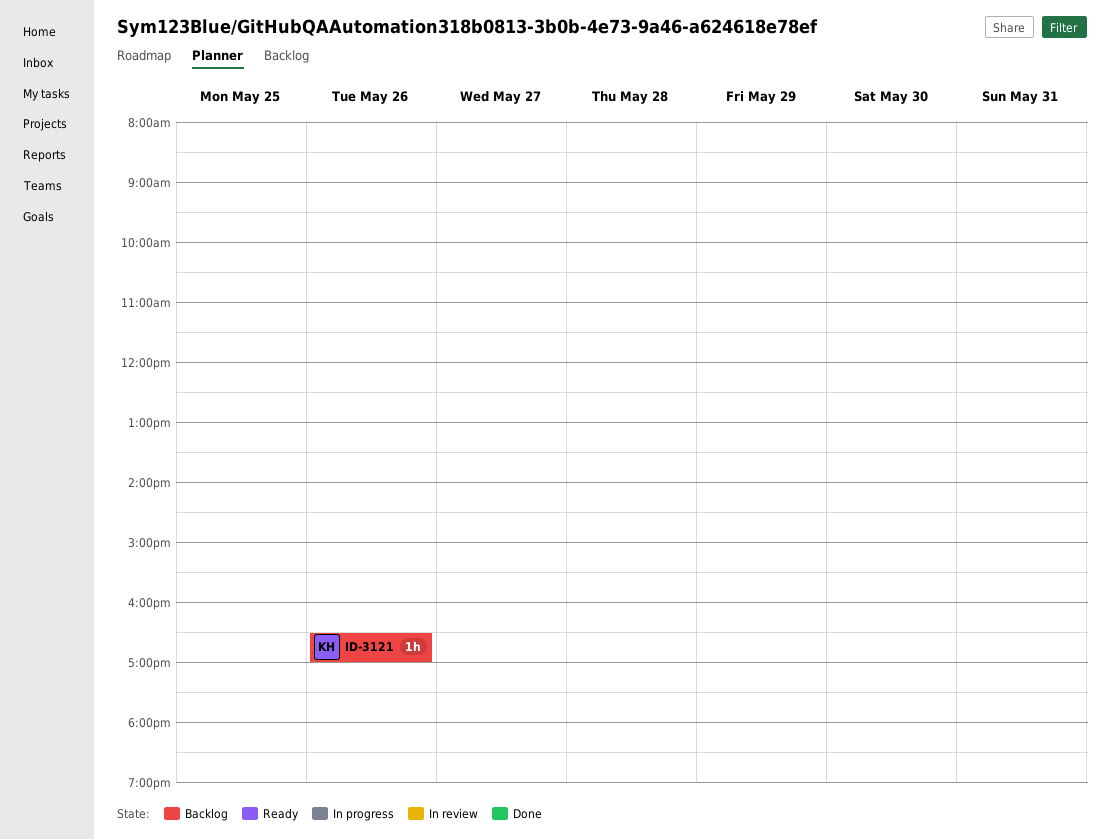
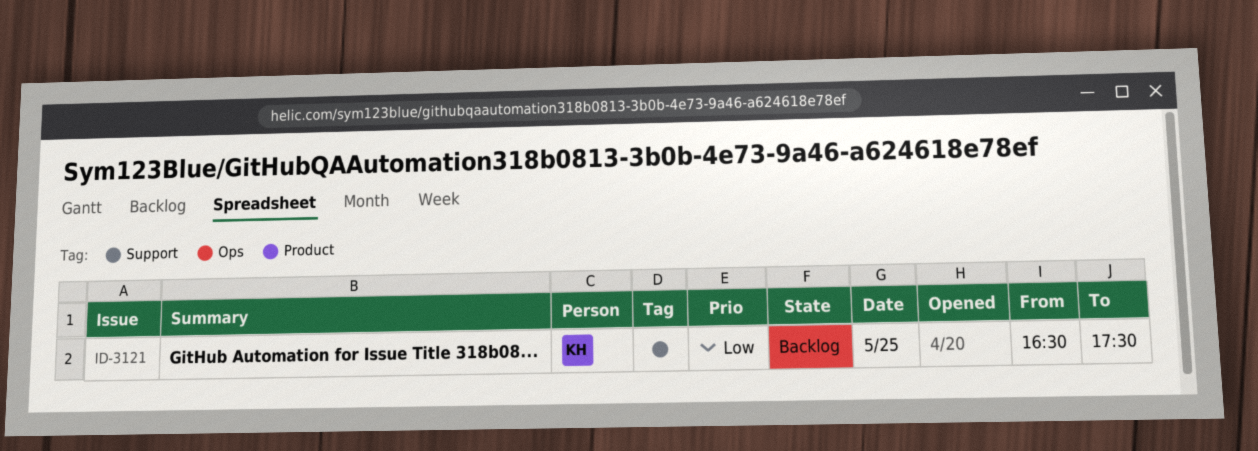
ID-3121, day: May 26 -> May 25
ID-3121, ends: 17:00 -> 17:30

